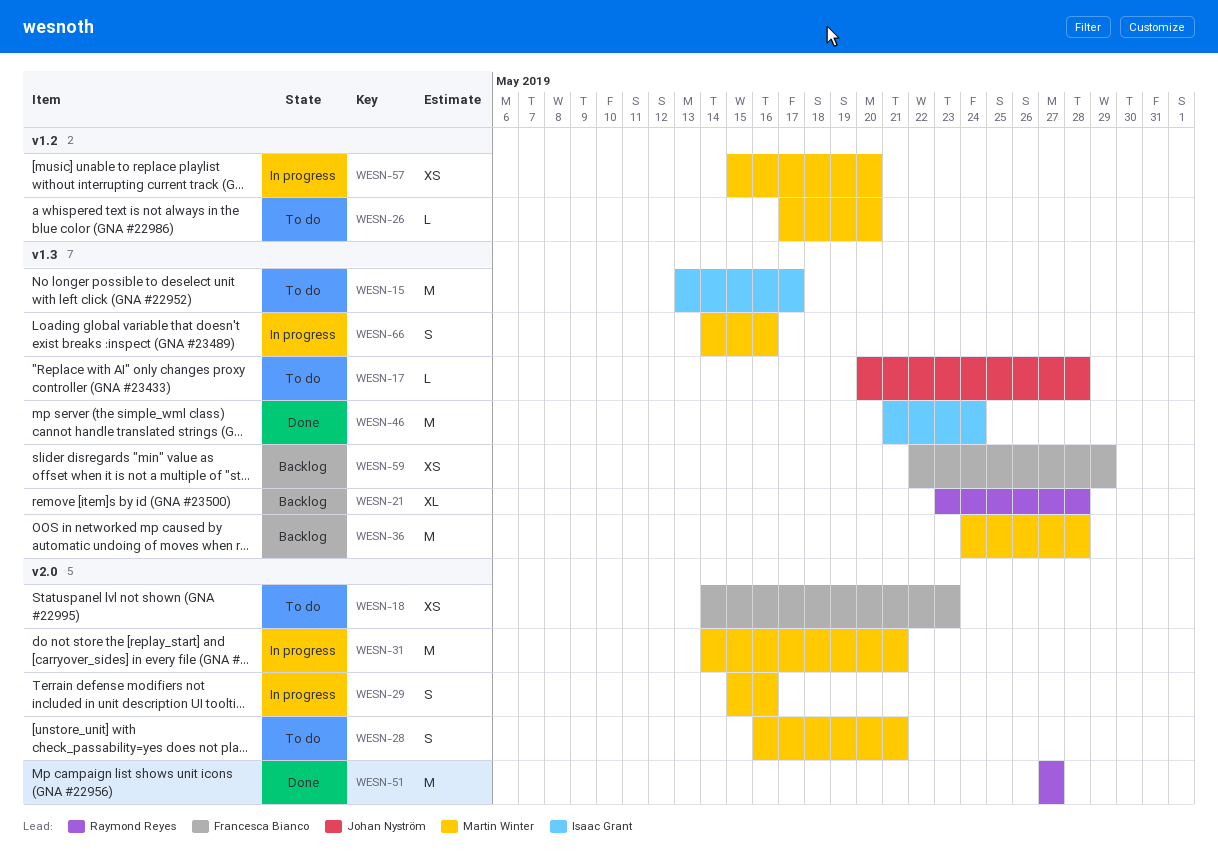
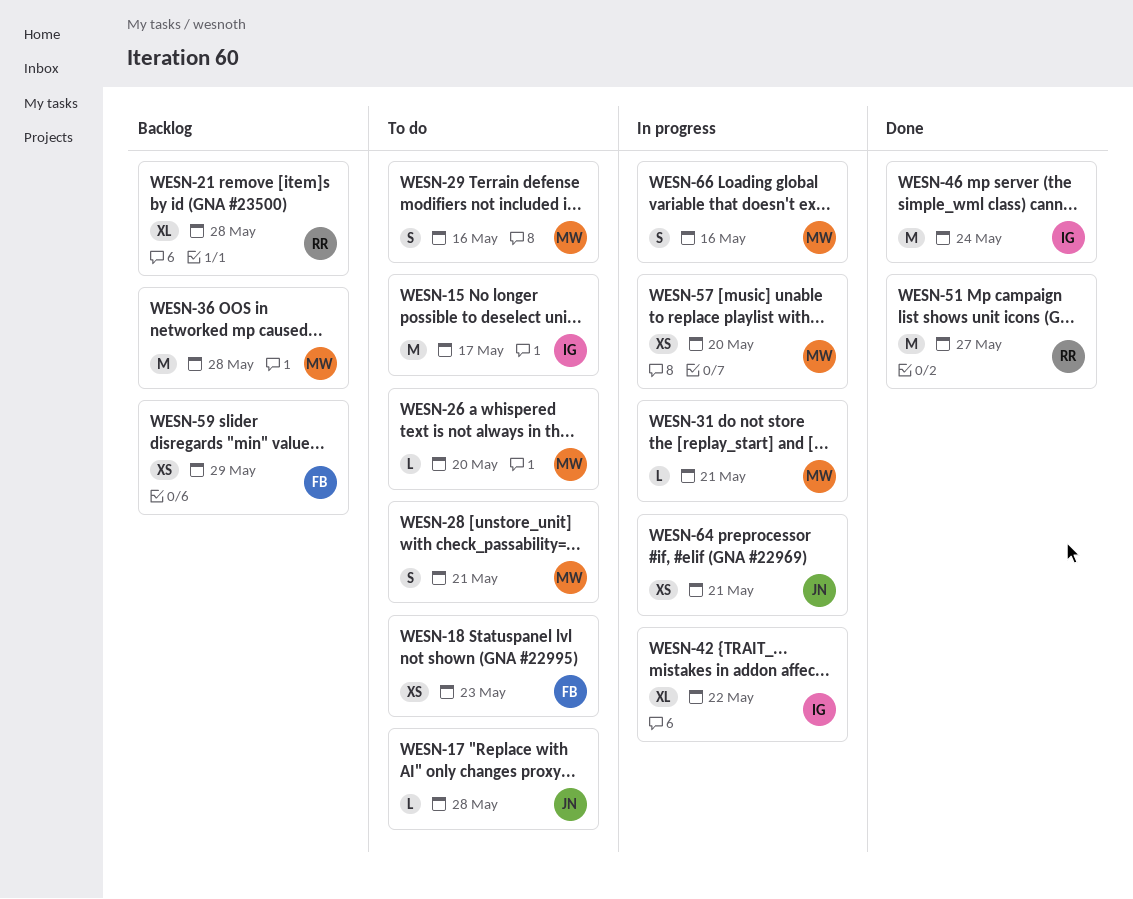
WESN-29, status: In progress -> To do
WESN-31, estimate: M -> L
WESN-42: none -> present
WESN-64: none -> present

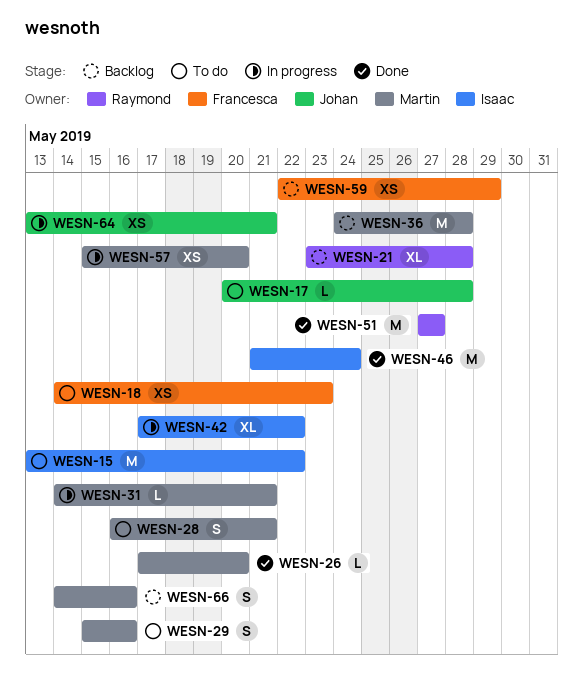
WESN-15, due: May 17 -> May 22
WESN-26, status: To do -> Done
WESN-66, status: In progress -> Backlog

